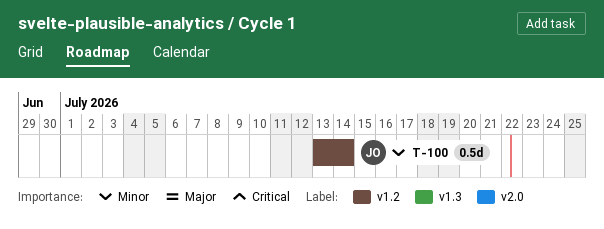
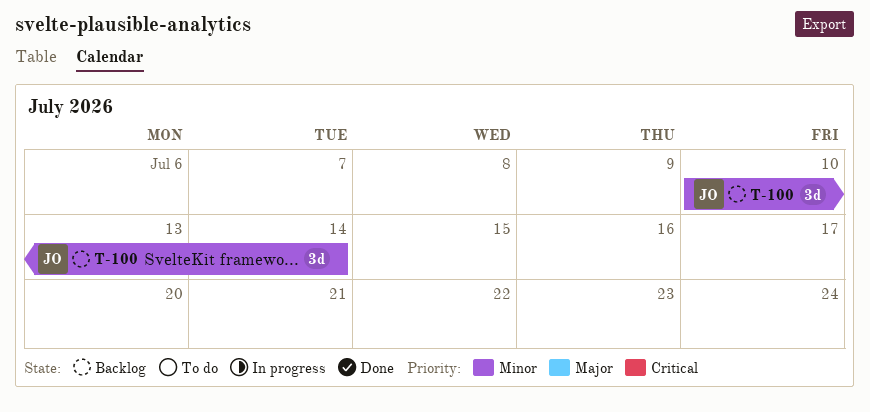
T-100, estimate: 0.5d -> 3d
T-100, start: Jul 13 -> Jul 10

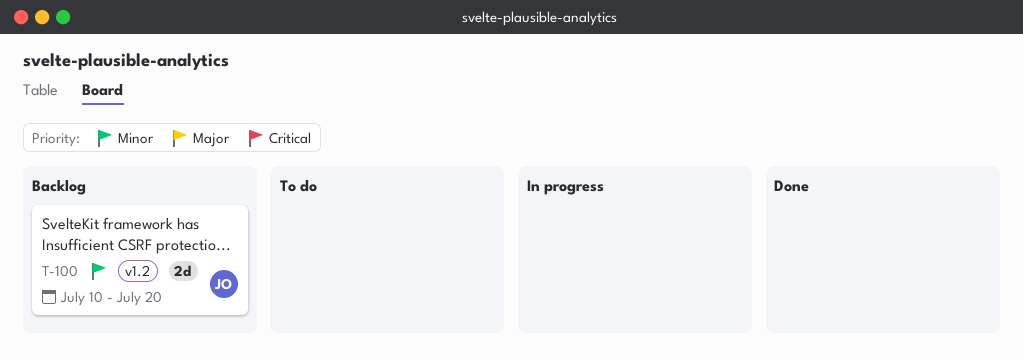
T-100, estimate: 3d -> 2d
T-100, due: Jul 14 -> Jul 20

